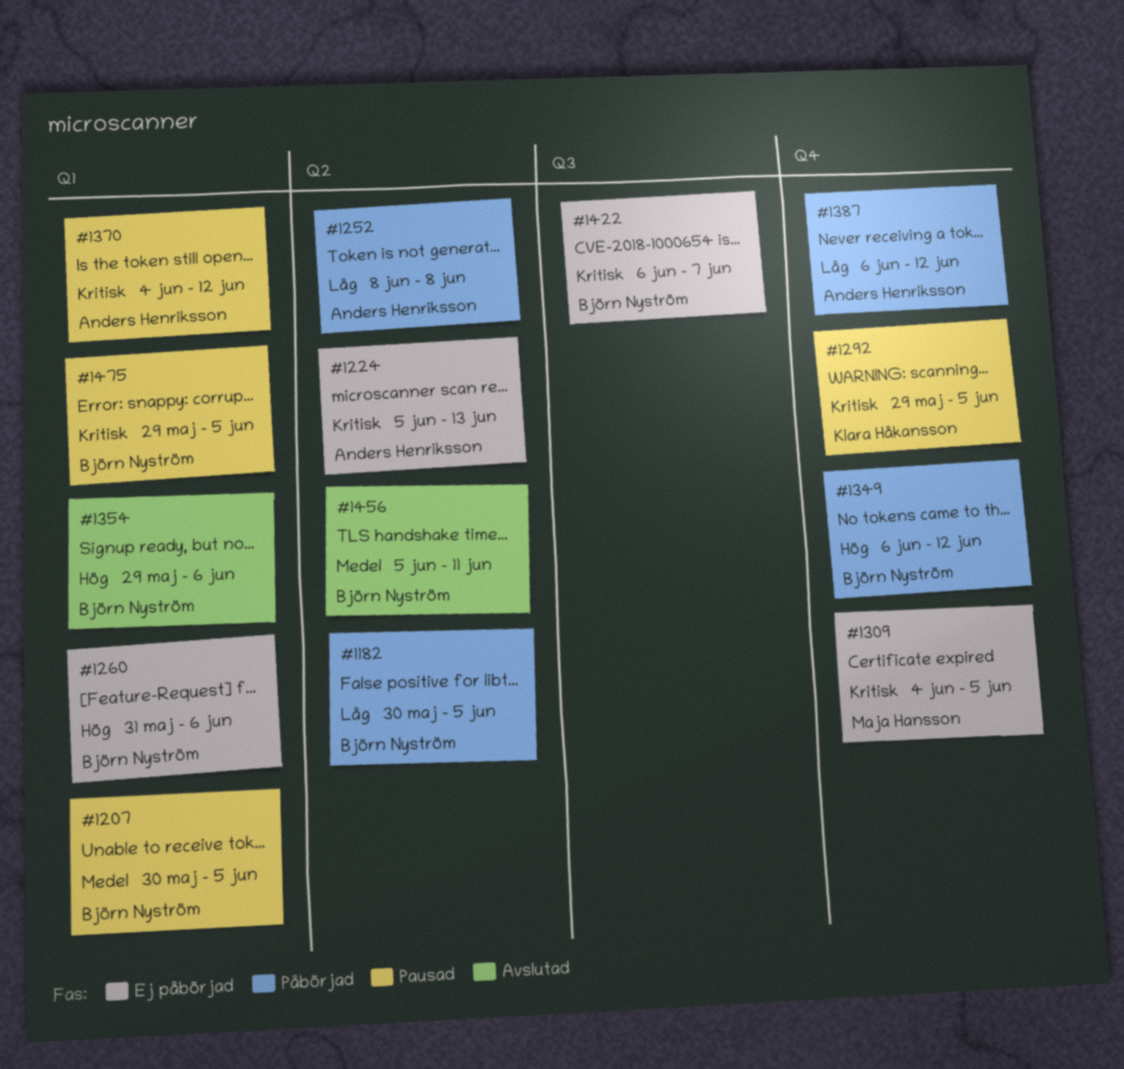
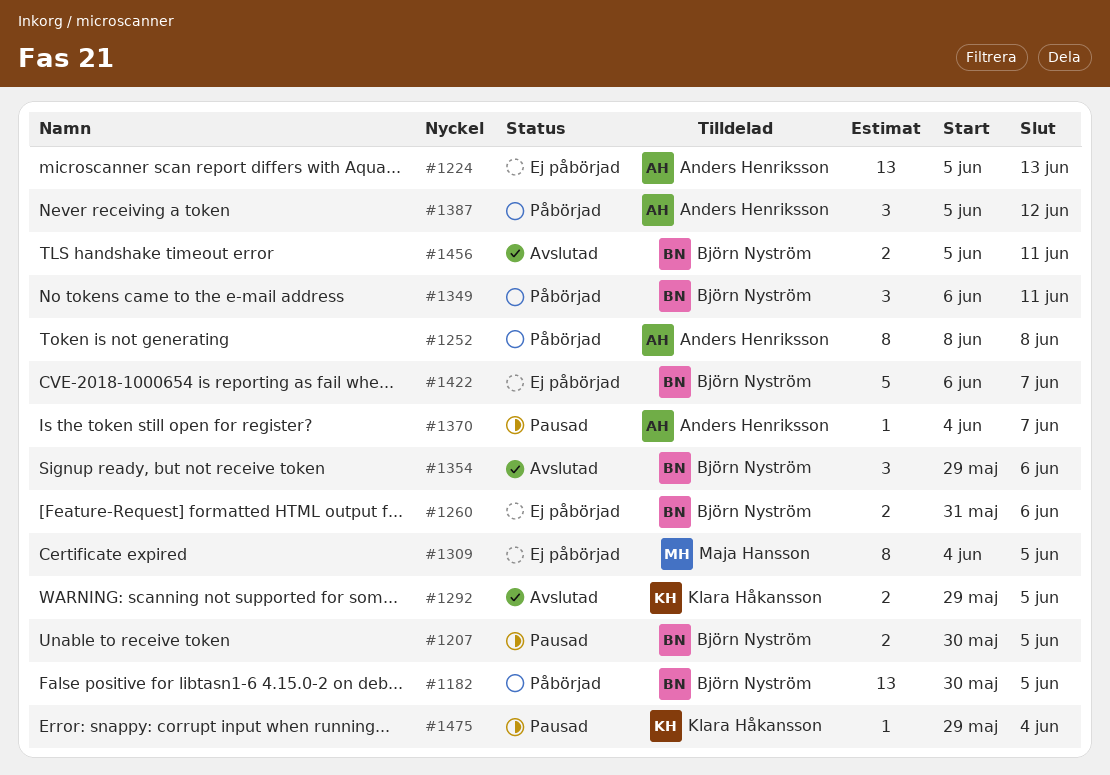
#1292, status: Pausad -> Avslutad
#1349, due: Jun 12 -> Jun 11
#1370, due: Jun 12 -> Jun 7
#1387, start: Jun 6 -> Jun 5
#1475, owner: Björn Nyström -> Klara Håkansson
#1475, due: Jun 5 -> Jun 4

